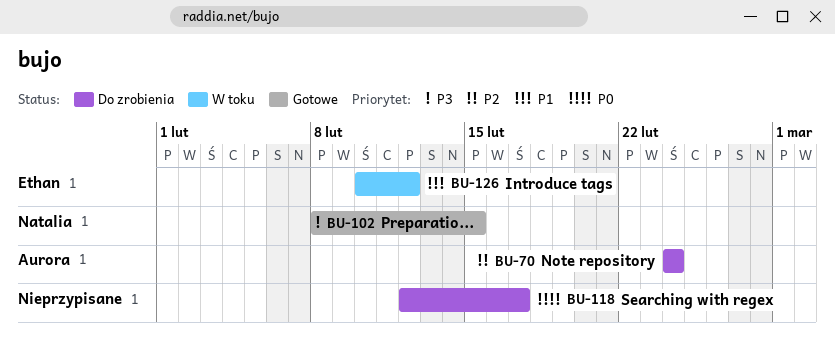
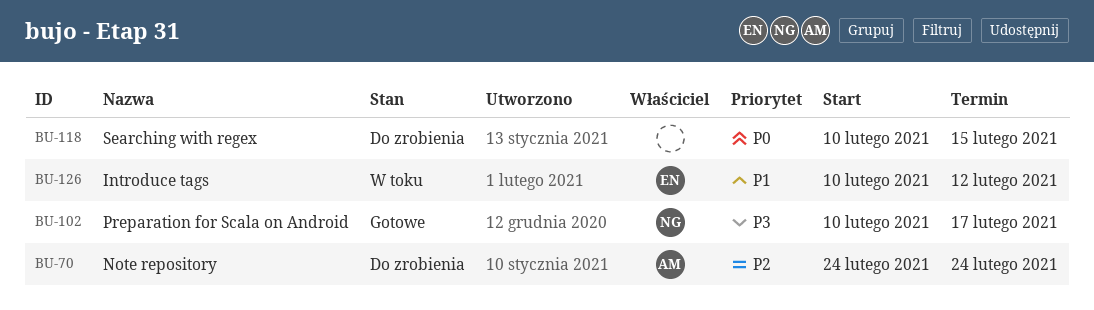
BU-102, start: Feb 8 -> Feb 10
BU-102, due: Feb 15 -> Feb 17
BU-118, start: Feb 12 -> Feb 10
BU-118, due: Feb 17 -> Feb 15

